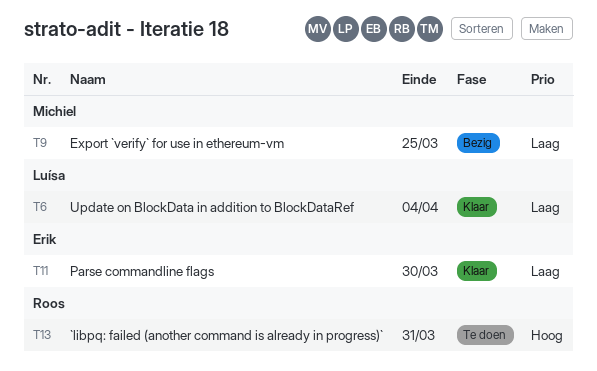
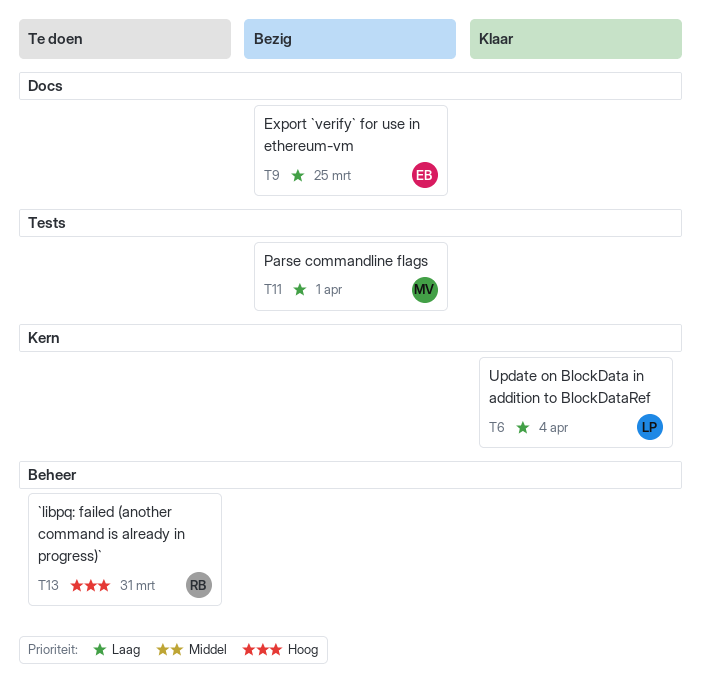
T9, owner: Michiel -> Erik
T11, status: Klaar -> Bezig
T11, owner: Erik -> Michiel
T11, due: Mar 30 -> Apr 1

